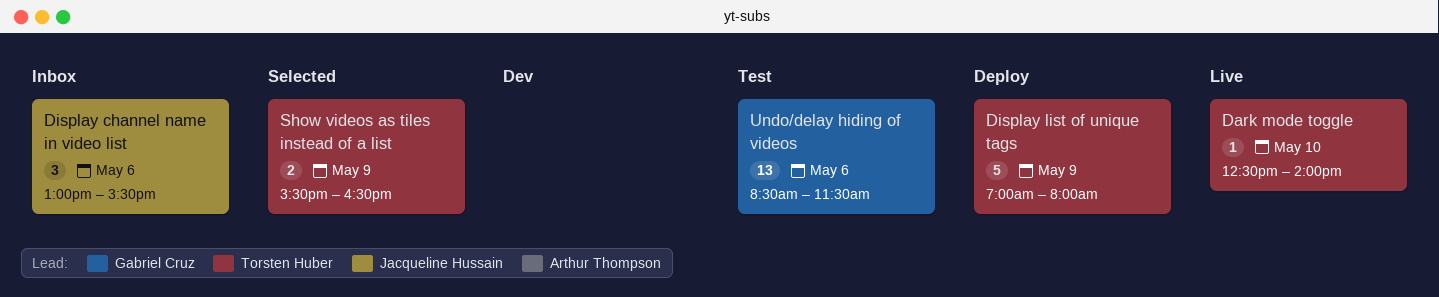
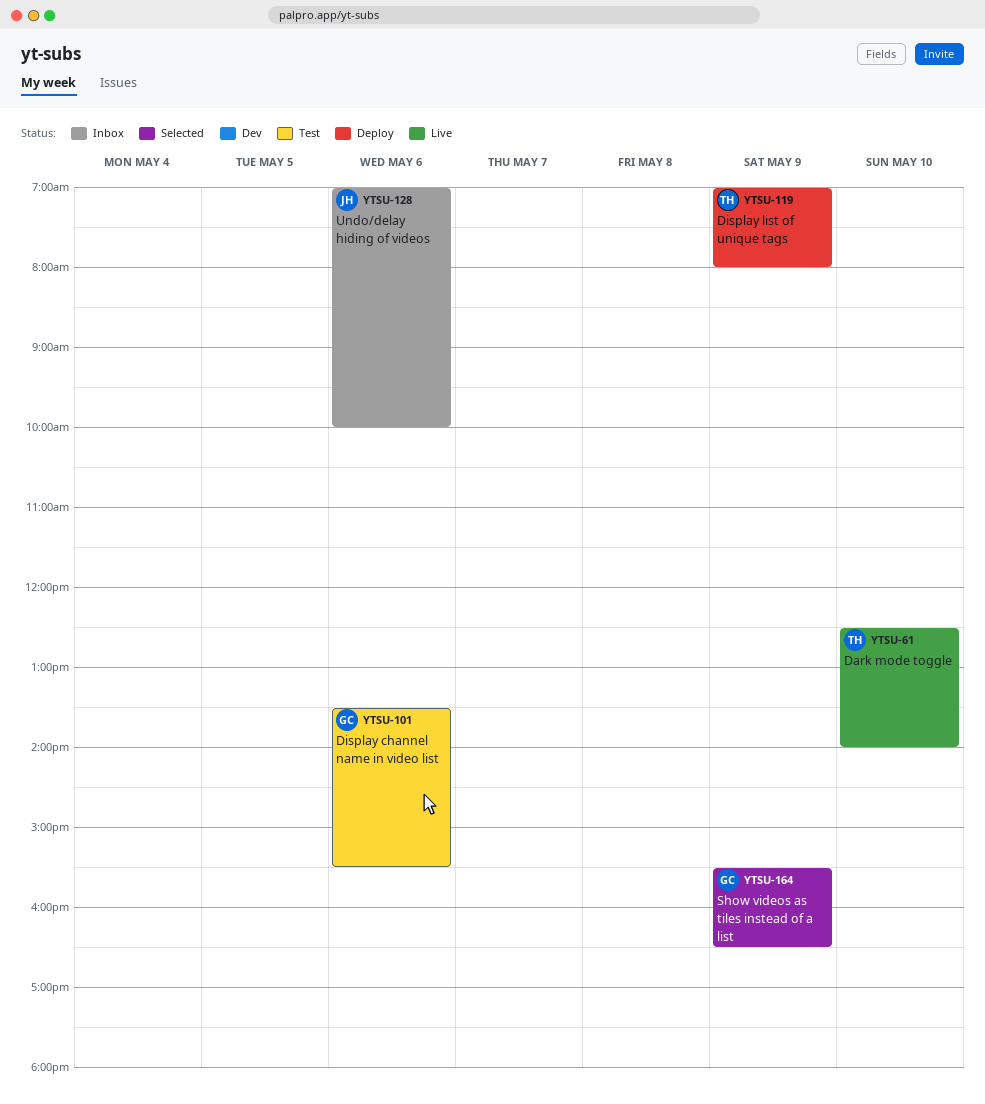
Display channel name in video list, status: Inbox -> Test
Display channel name in video list, owner: Jacqueline Hussain -> Gabriel Cruz
Display channel name in video list, begins: 13:00 -> 13:30
Show videos as tiles instead of a list, owner: Torsten Huber -> Gabriel Cruz
Undo/delay hiding of videos, status: Test -> Inbox
Undo/delay hiding of videos, owner: Gabriel Cruz -> Jacqueline Hussain
Undo/delay hiding of videos, begins: 08:30 -> 07:00
Undo/delay hiding of videos, ends: 11:30 -> 10:00

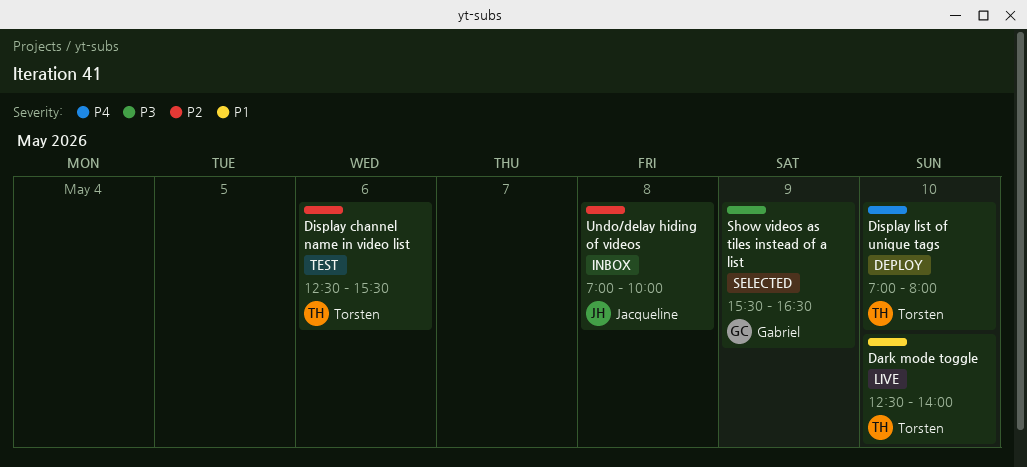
Display channel name in video list, owner: Gabriel -> Torsten
Display channel name in video list, begins: 13:30 -> 12:30
Display list of unique tags, day: May 9 -> May 10
Undo/delay hiding of videos, day: May 6 -> May 8

